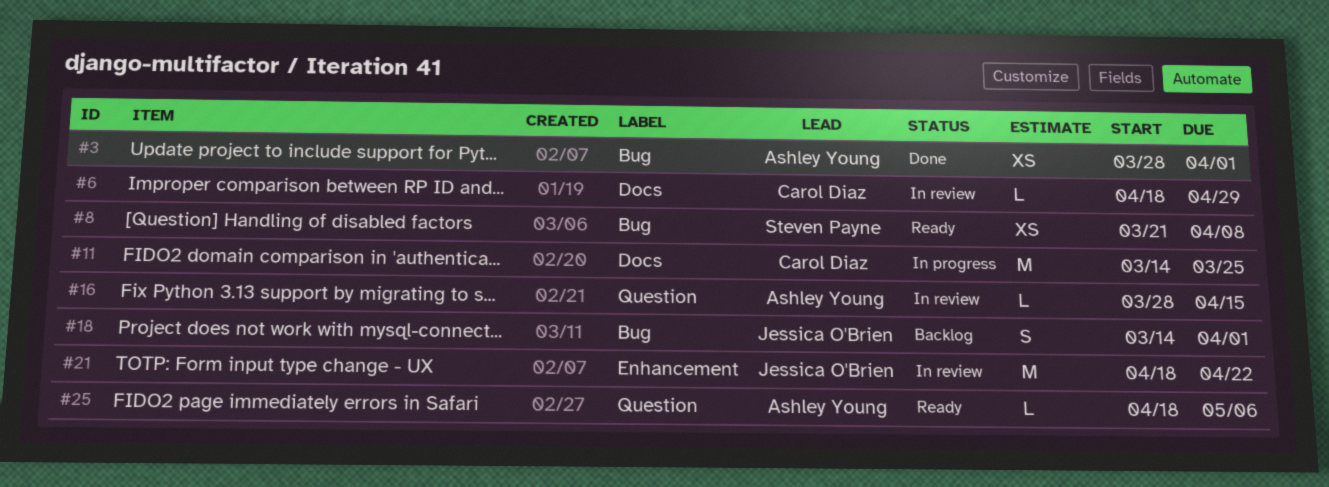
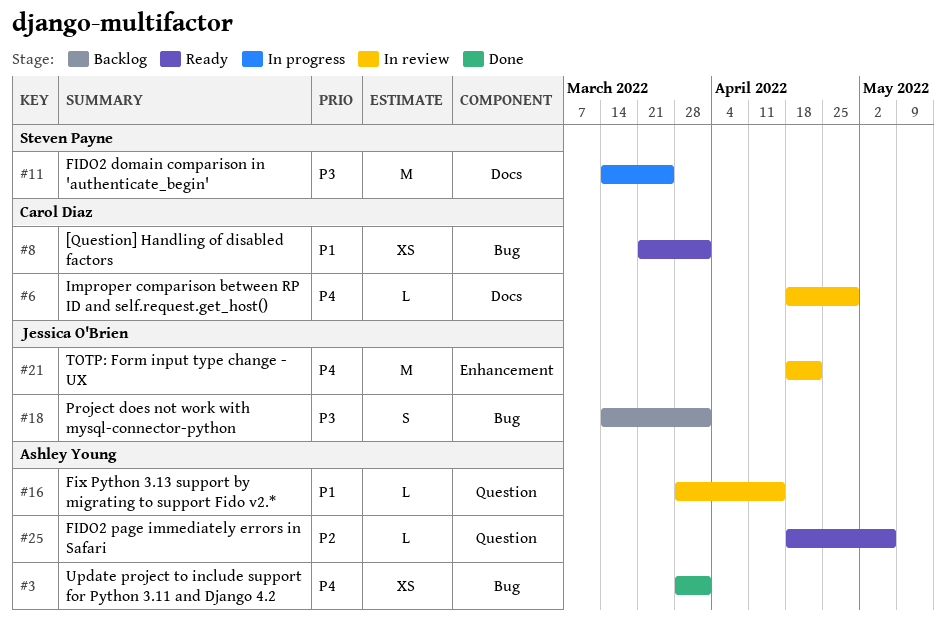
#8, owner: Steven Payne -> Carol Diaz
#8, due: Apr 8 -> Apr 1
#11, owner: Carol Diaz -> Steven Payne

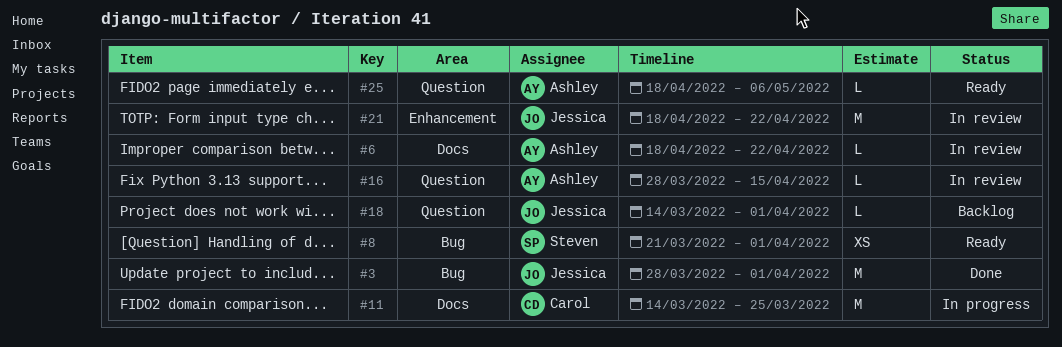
#3, owner: Ashley Young -> Jessica O'Brien
#3, estimate: XS -> M
#6, owner: Carol Diaz -> Ashley Young
#6, due: Apr 29 -> Apr 22
#8, owner: Carol Diaz -> Steven Payne
#11, owner: Steven Payne -> Carol Diaz
#18, label: Bug -> Question
#18, estimate: S -> L

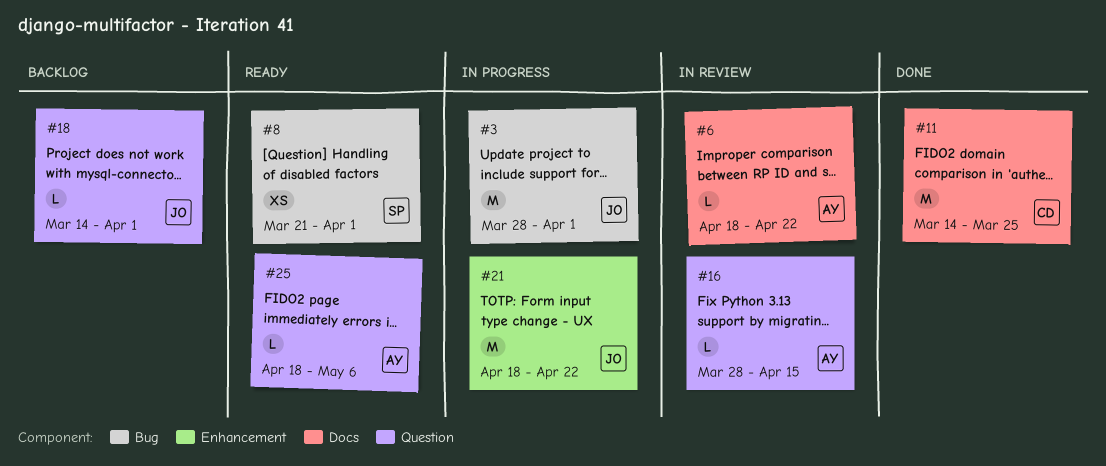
#3, status: Done -> In progress
#11, status: In progress -> Done
#21, status: In review -> In progress

